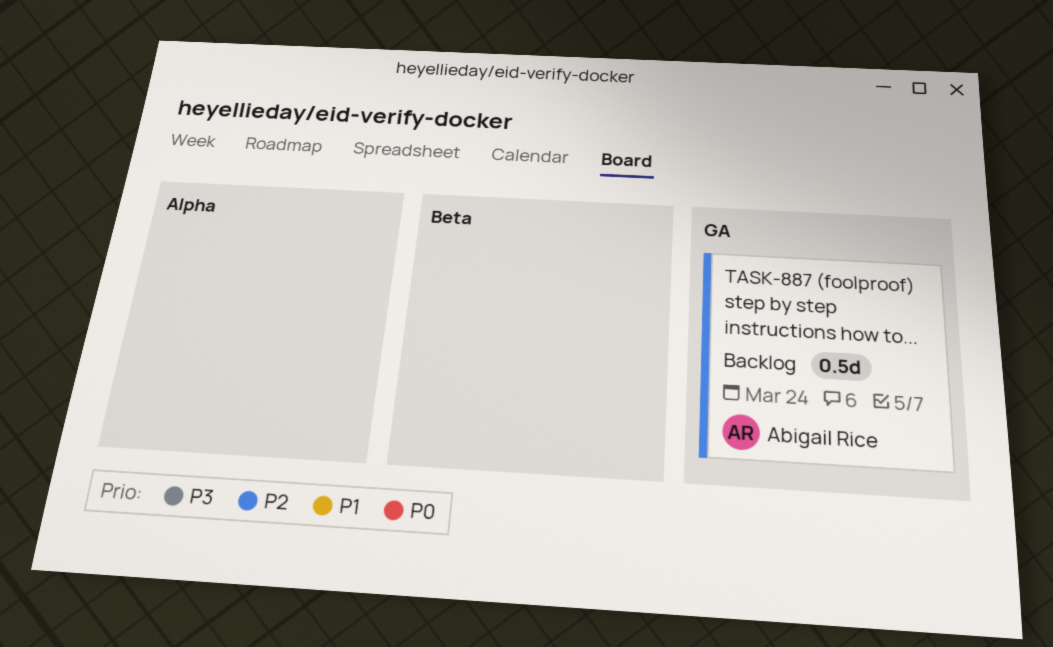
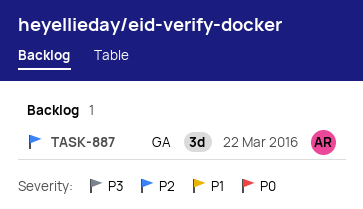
TASK-887, estimate: 0.5d -> 3d
TASK-887, due: Mar 24 -> Mar 22

